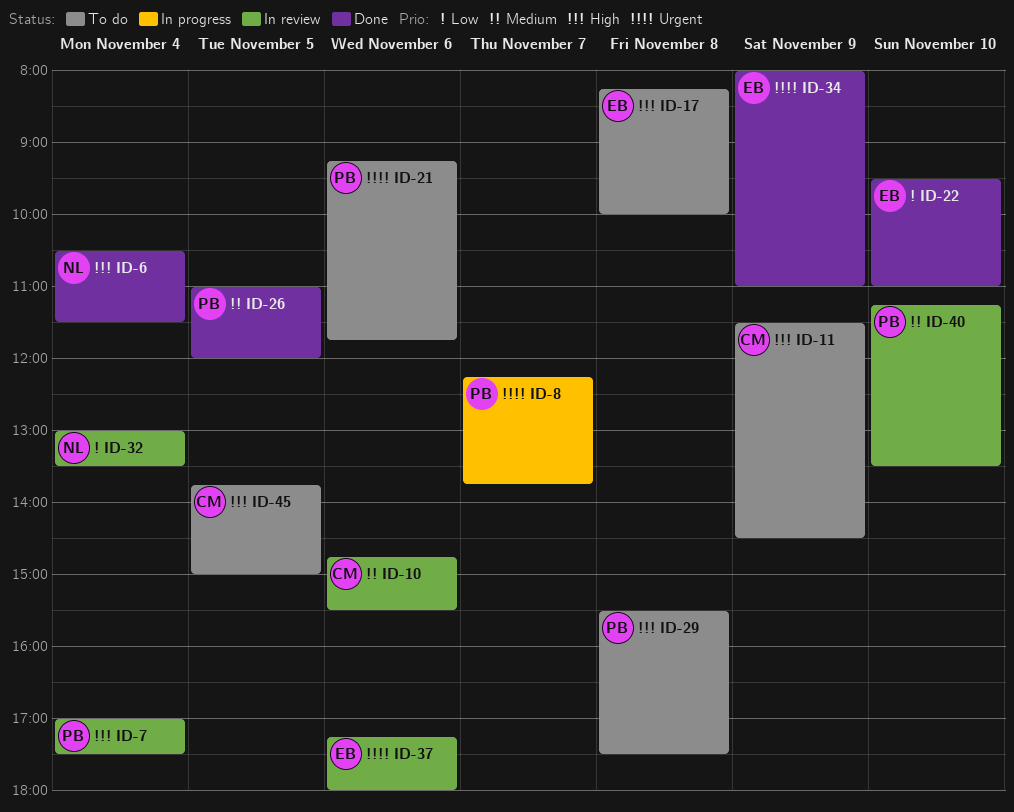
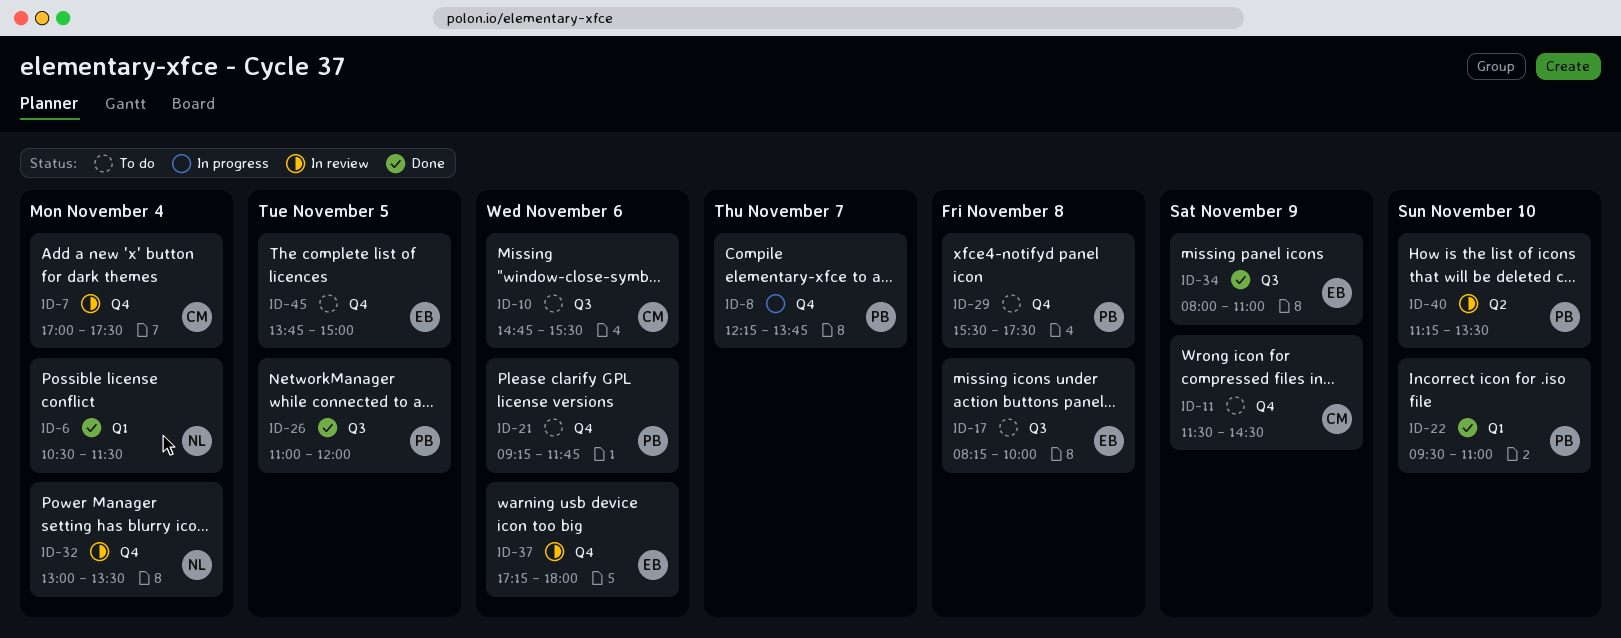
ID-7, owner: PB -> CM
ID-10, status: In review -> To do
ID-22, owner: EB -> PB
ID-45, owner: CM -> EB

